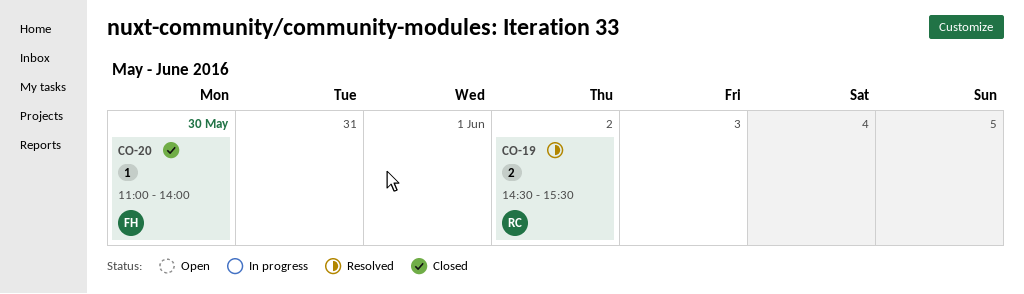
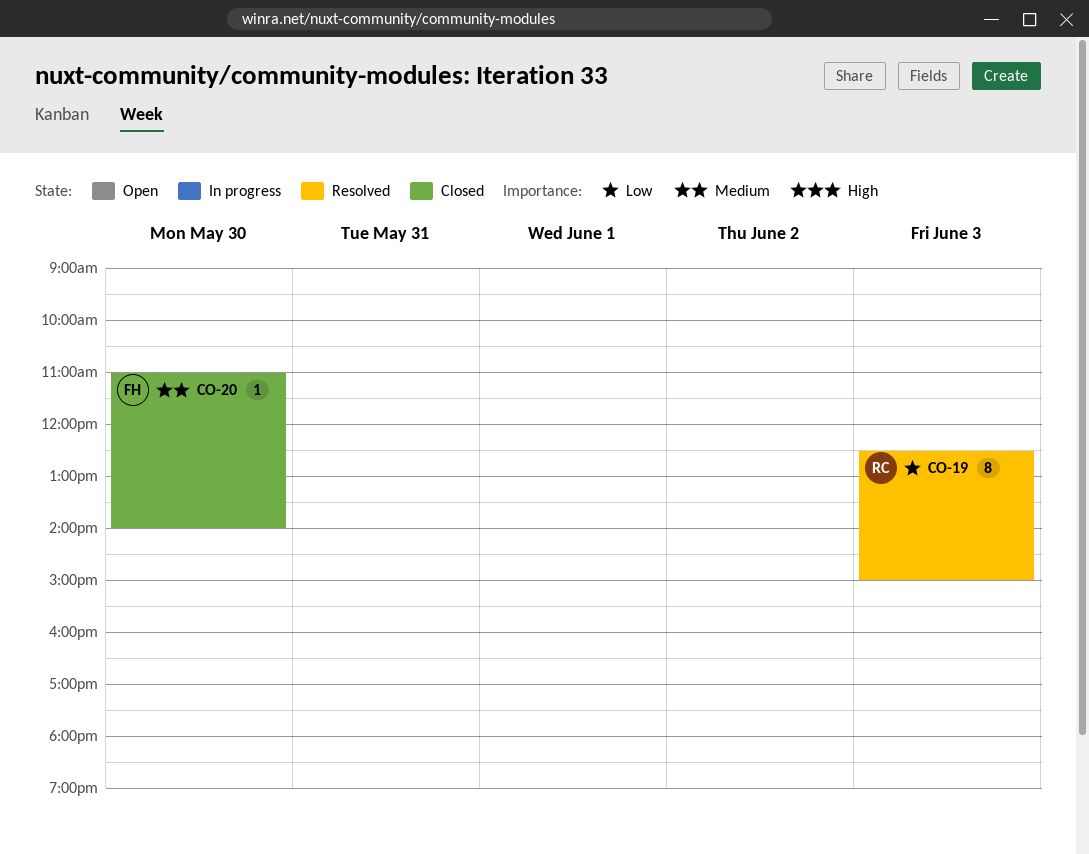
CO-19, estimate: 2 -> 8
CO-19, day: Jun 2 -> Jun 3
CO-19, begins: 14:30 -> 12:30
CO-19, ends: 15:30 -> 15:00

